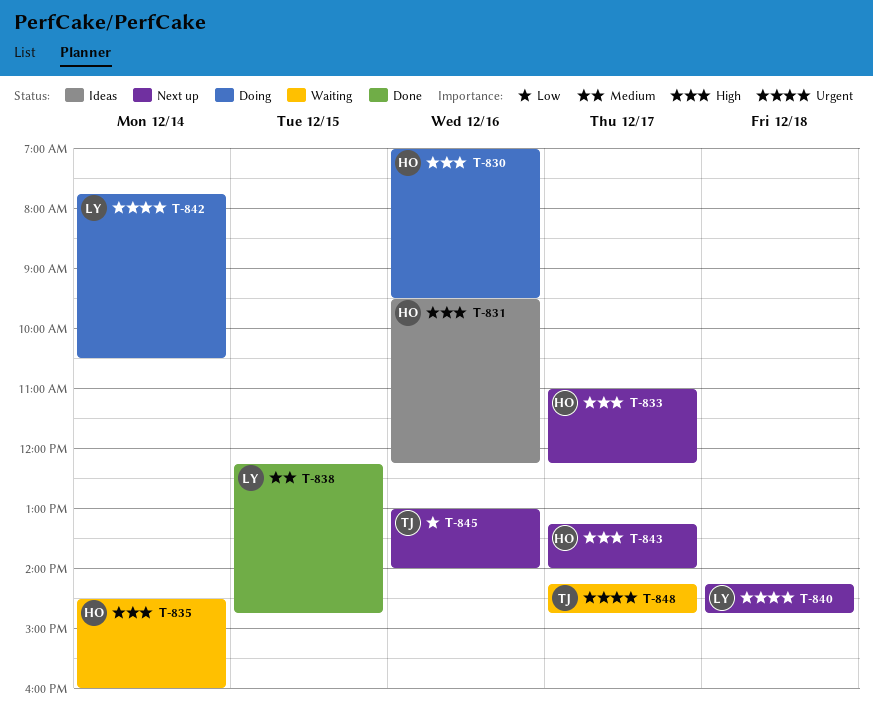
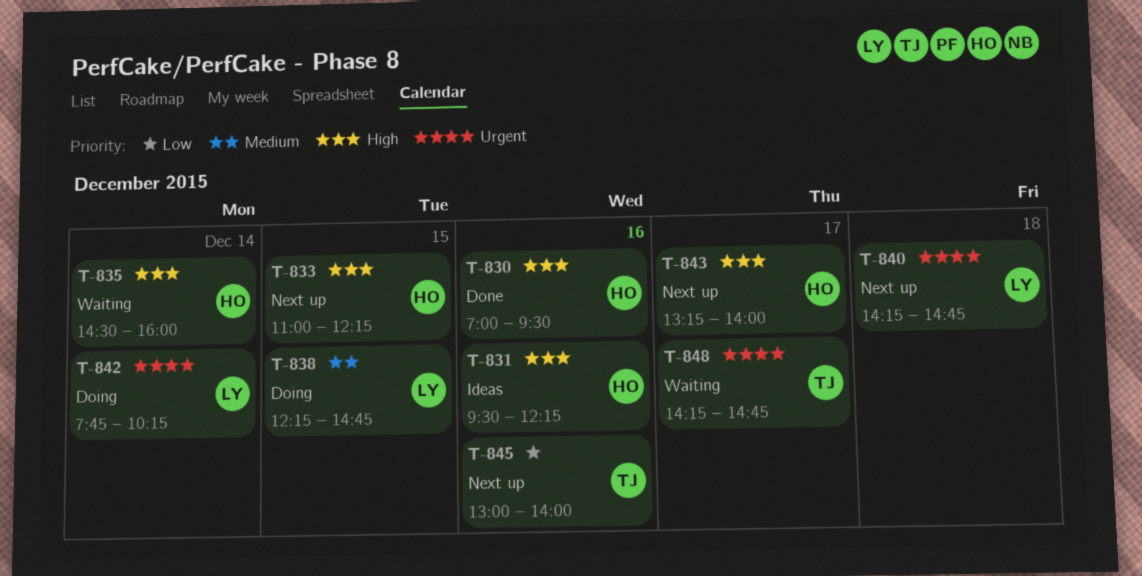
T-830, status: Doing -> Done
T-833, day: Dec 17 -> Dec 15
T-838, status: Done -> Doing
T-842, ends: 10:30 -> 10:15

